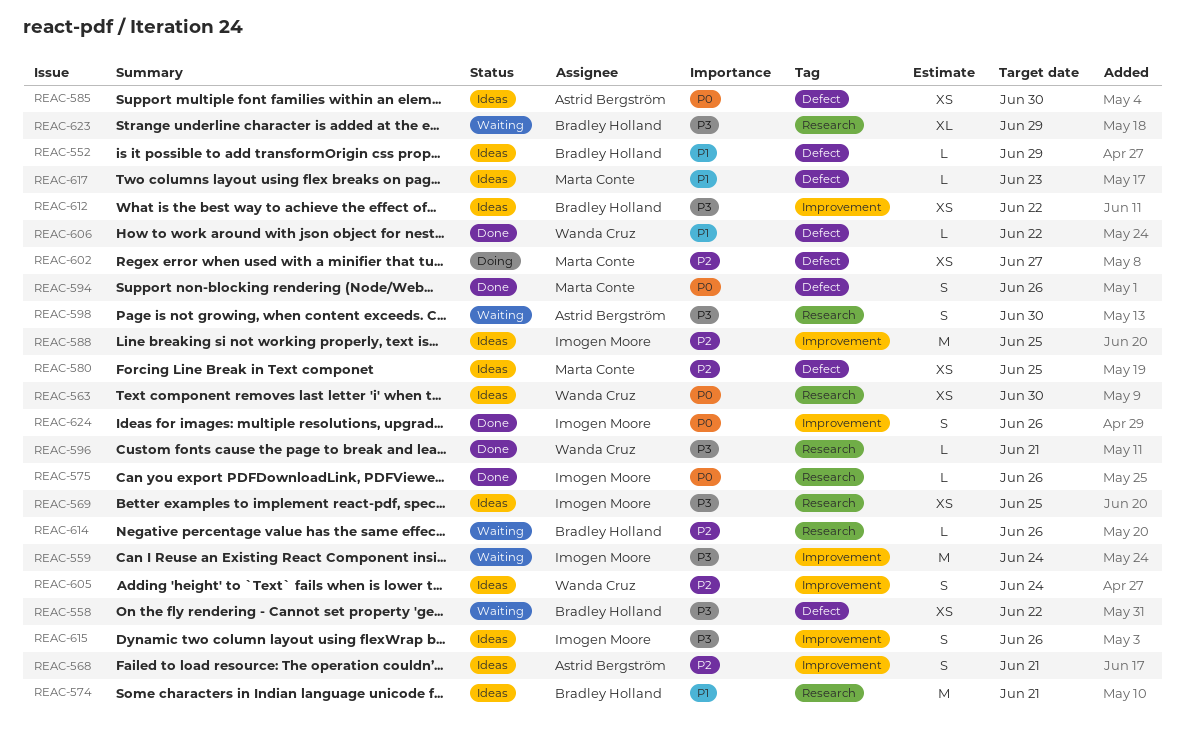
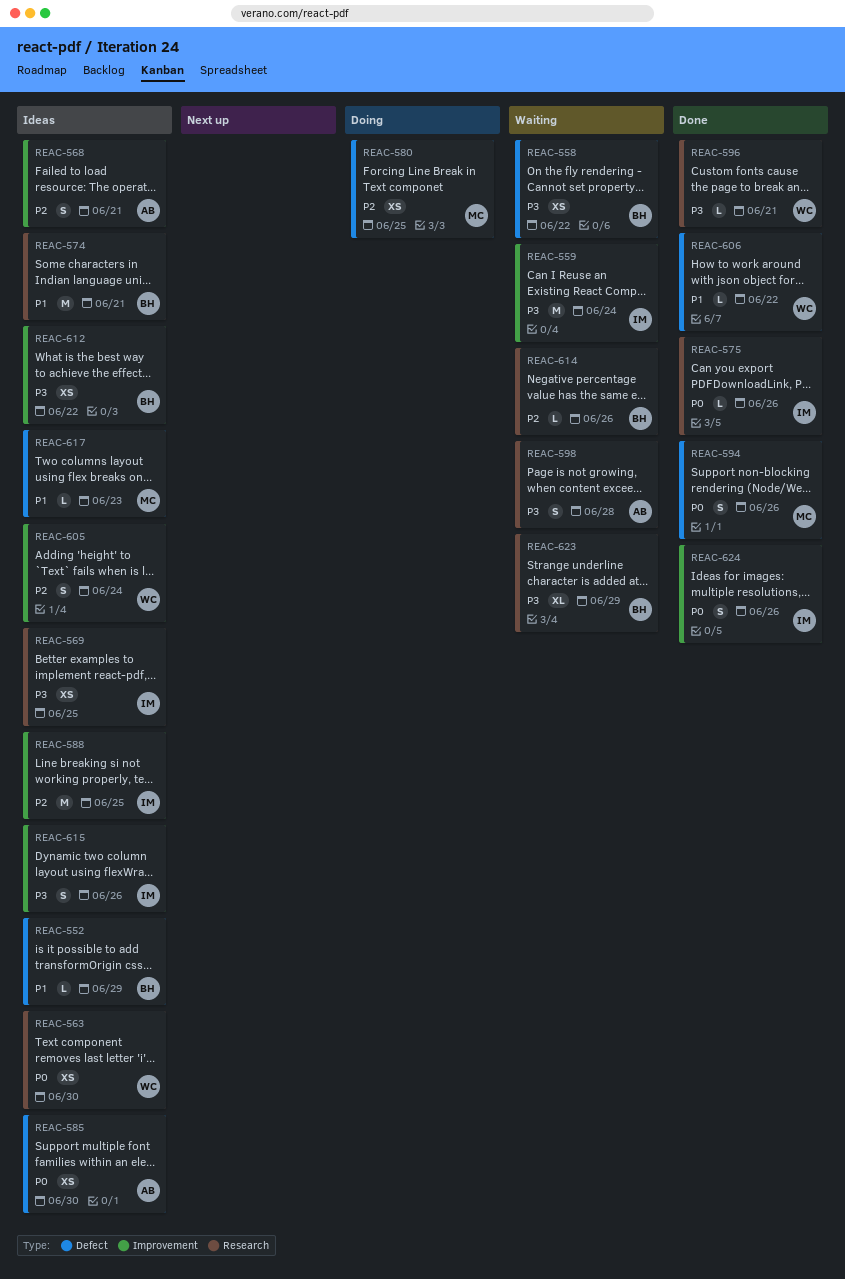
REAC-580, status: Ideas -> Doing
REAC-598, due: Jun 30 -> Jun 28
REAC-602: present -> none

